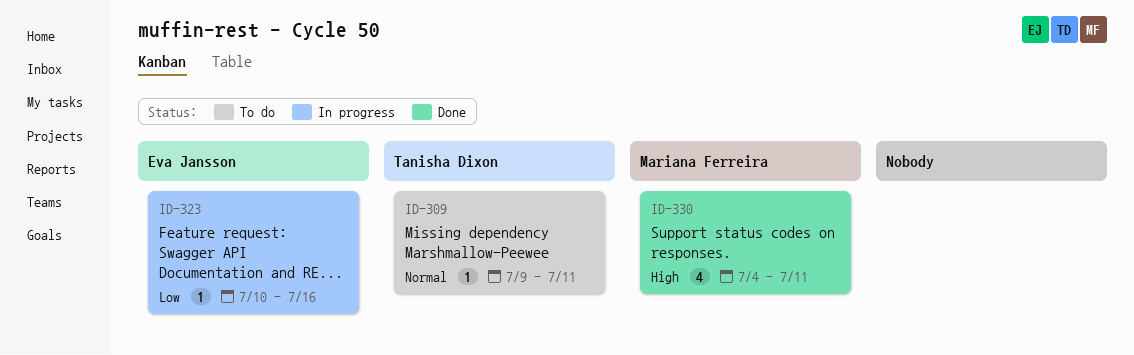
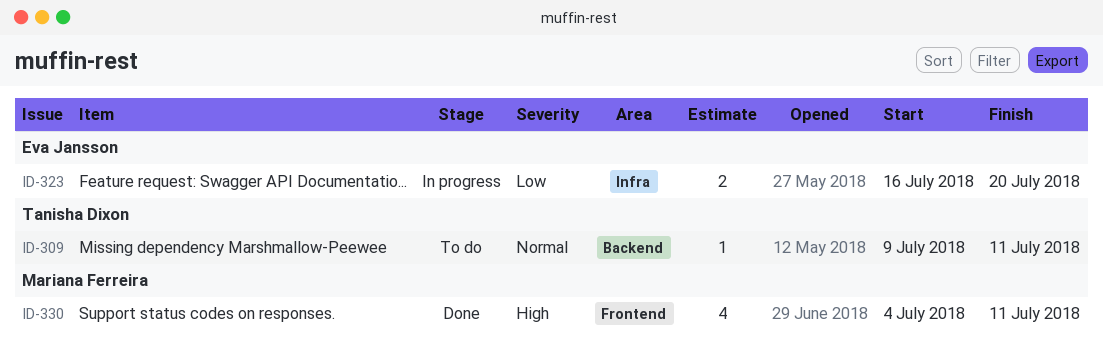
ID-323, estimate: 1 -> 2
ID-323, start: Jul 10 -> Jul 16
ID-323, due: Jul 16 -> Jul 20

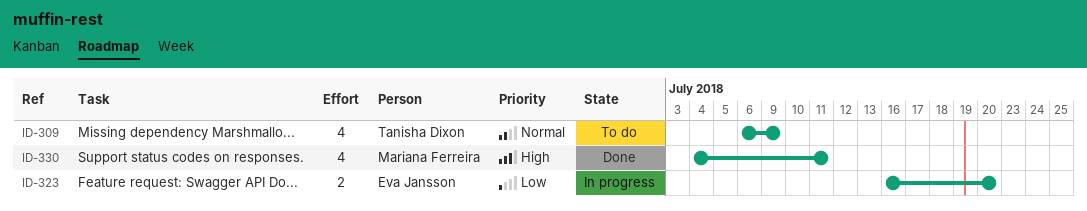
ID-309, estimate: 1 -> 4
ID-309, start: Jul 9 -> Jul 6
ID-309, due: Jul 11 -> Jul 9

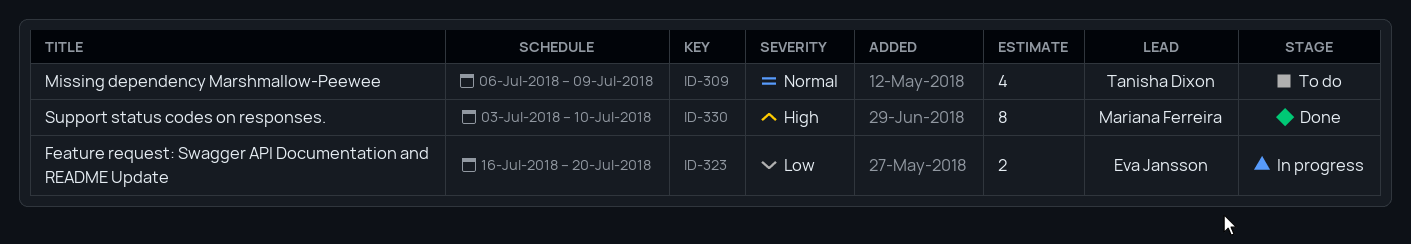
ID-330, estimate: 4 -> 8
ID-330, start: Jul 4 -> Jul 3
ID-330, due: Jul 11 -> Jul 10

